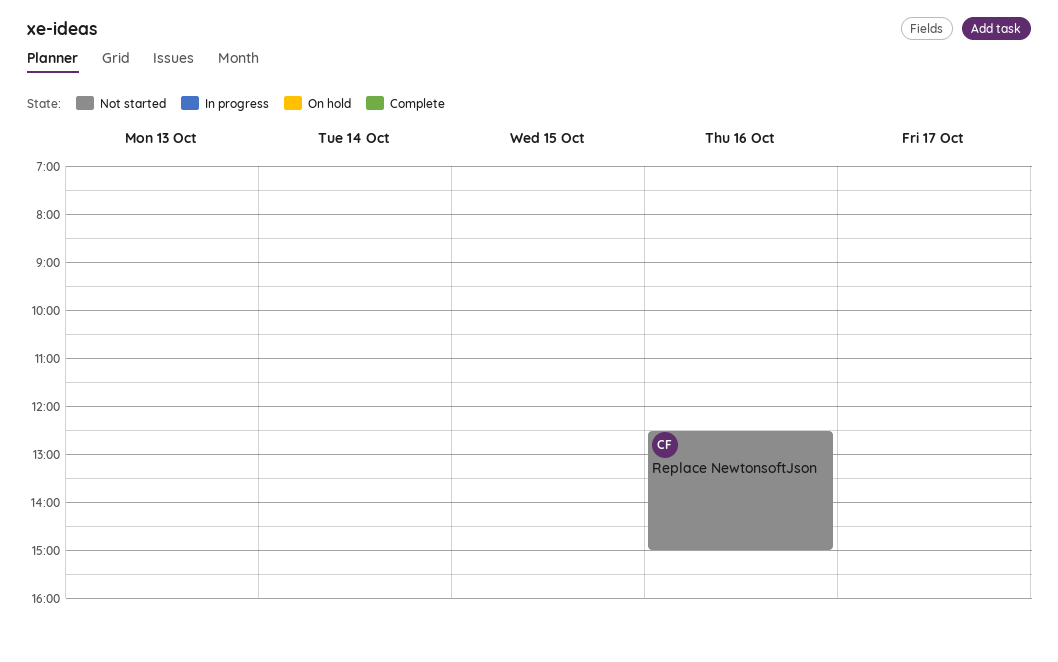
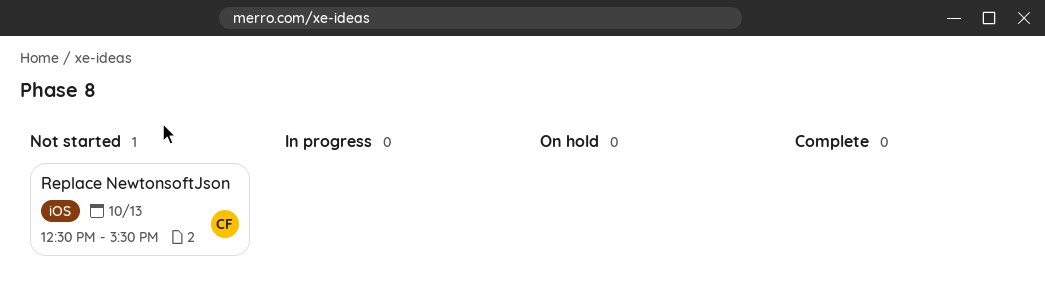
Replace NewtonsoftJson, day: Oct 16 -> Oct 13
Replace NewtonsoftJson, ends: 15:00 -> 15:30

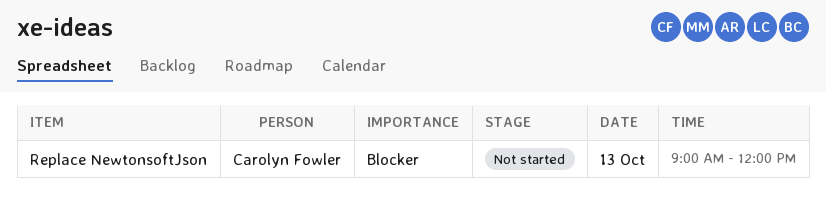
Replace NewtonsoftJson, begins: 12:30 -> 09:00
Replace NewtonsoftJson, ends: 15:30 -> 12:00

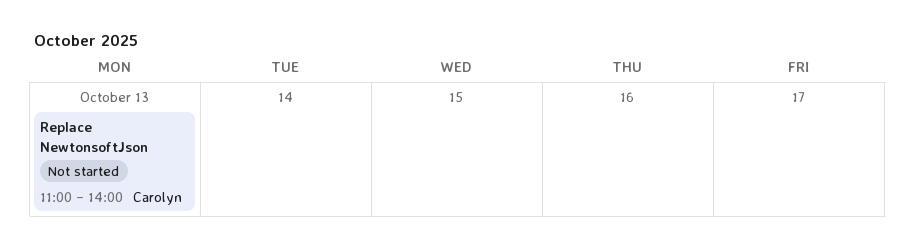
Replace NewtonsoftJson, begins: 09:00 -> 11:00
Replace NewtonsoftJson, ends: 12:00 -> 14:00

